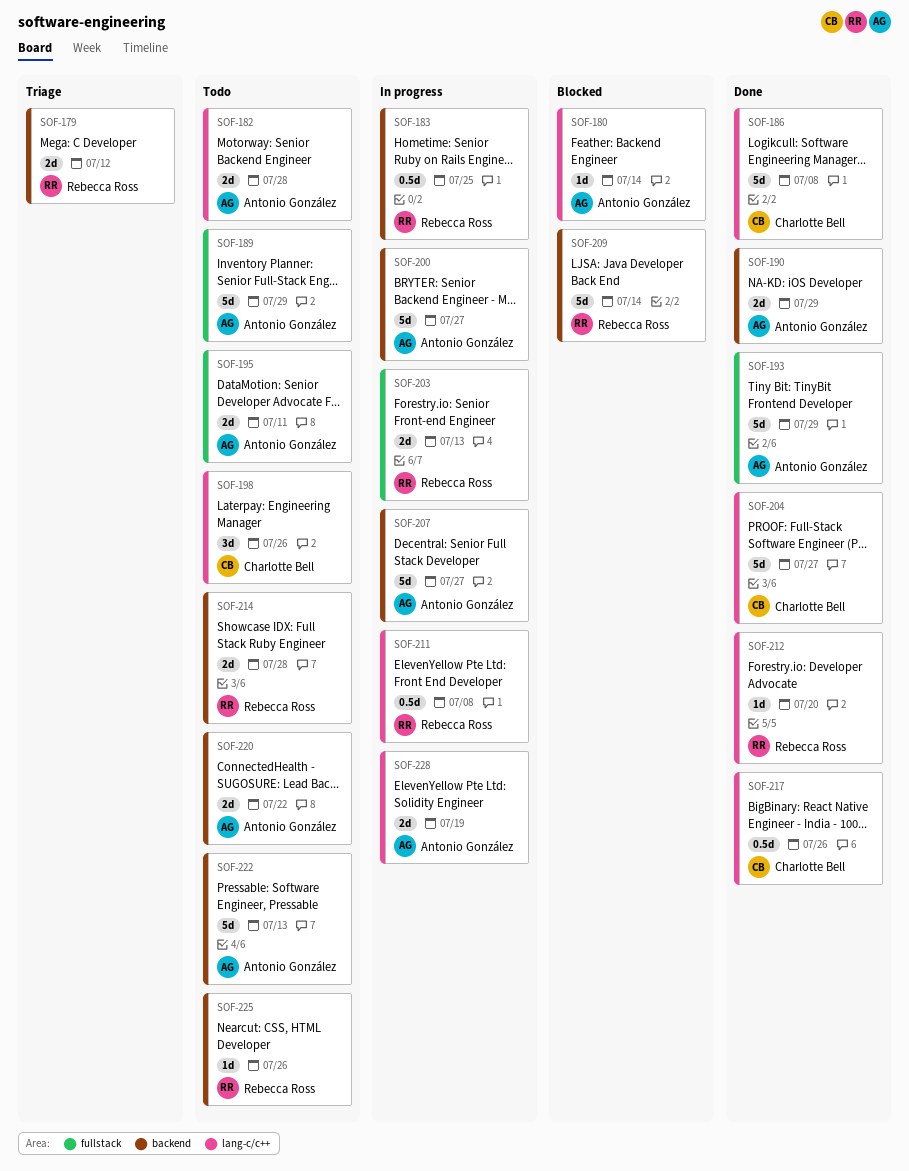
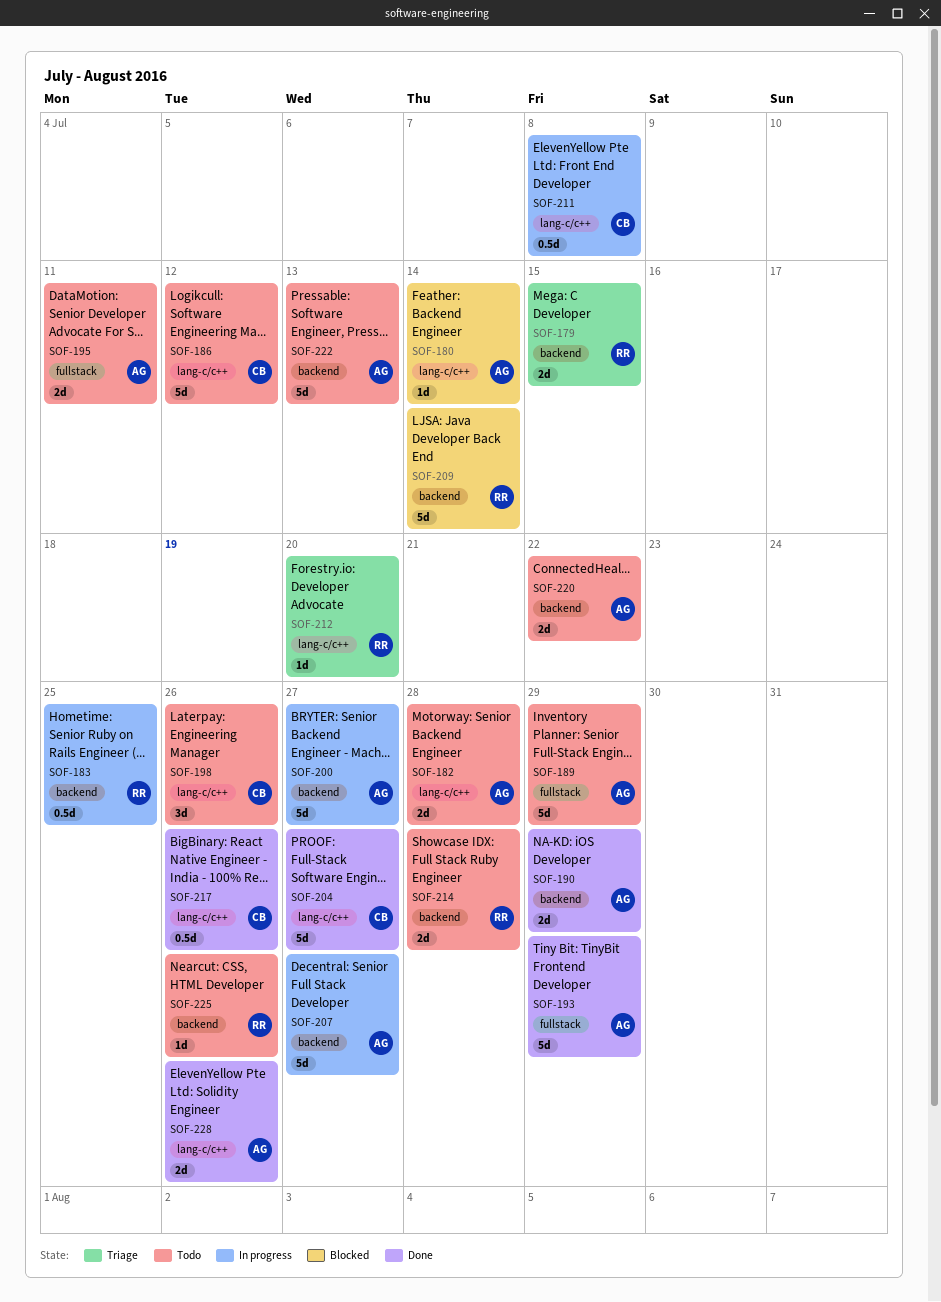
SOF-179, due: Jul 12 -> Jul 15
SOF-186, status: Done -> Todo
SOF-186, due: Jul 8 -> Jul 12
SOF-203: present -> none
SOF-211, owner: Rebecca Ross -> Charlotte Bell
SOF-212, status: Done -> Triage
SOF-228, status: In progress -> Done
SOF-228, due: Jul 19 -> Jul 26

